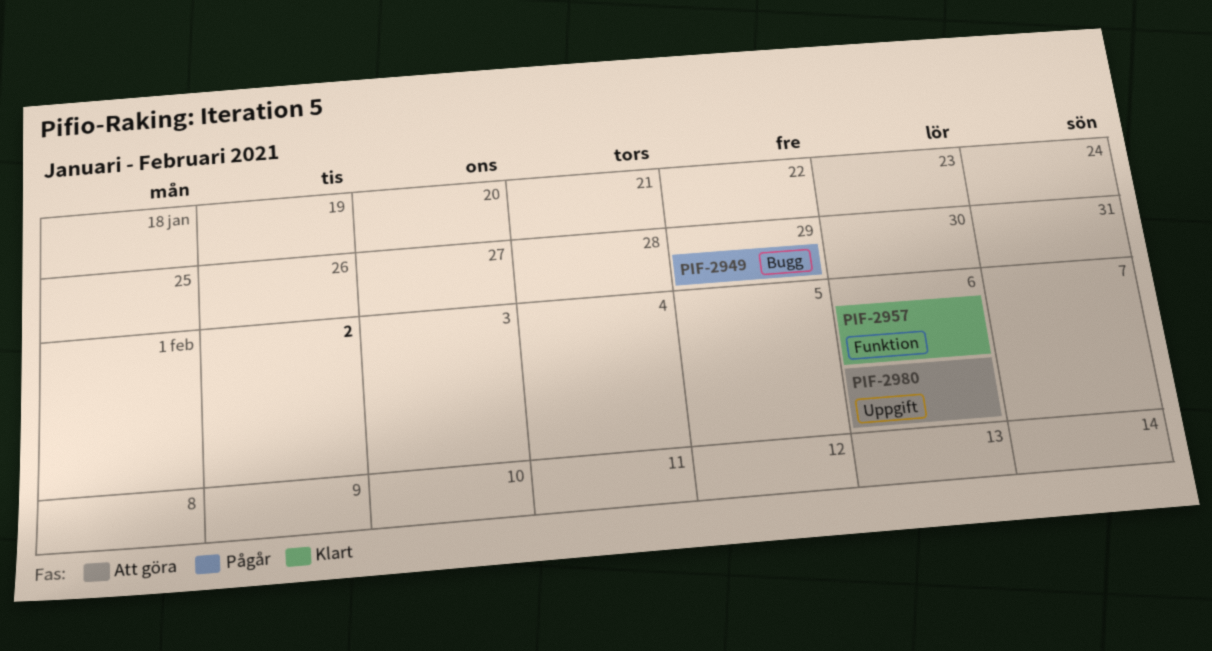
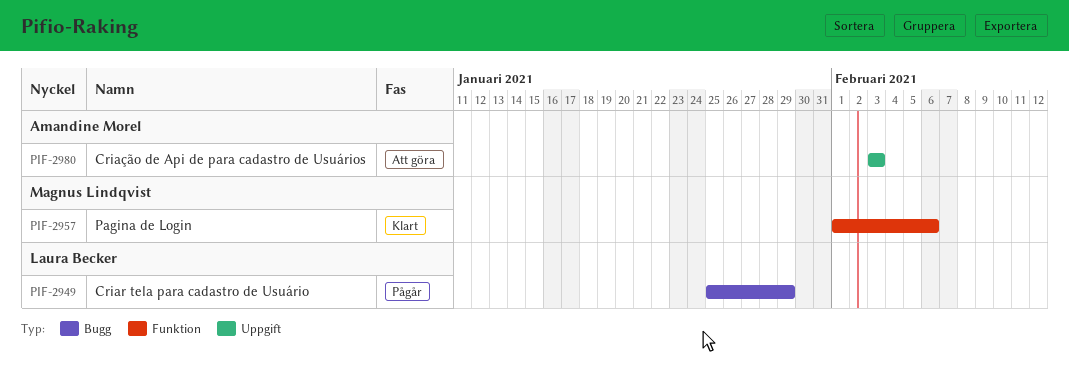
PIF-2980, due: Feb 6 -> Feb 3

